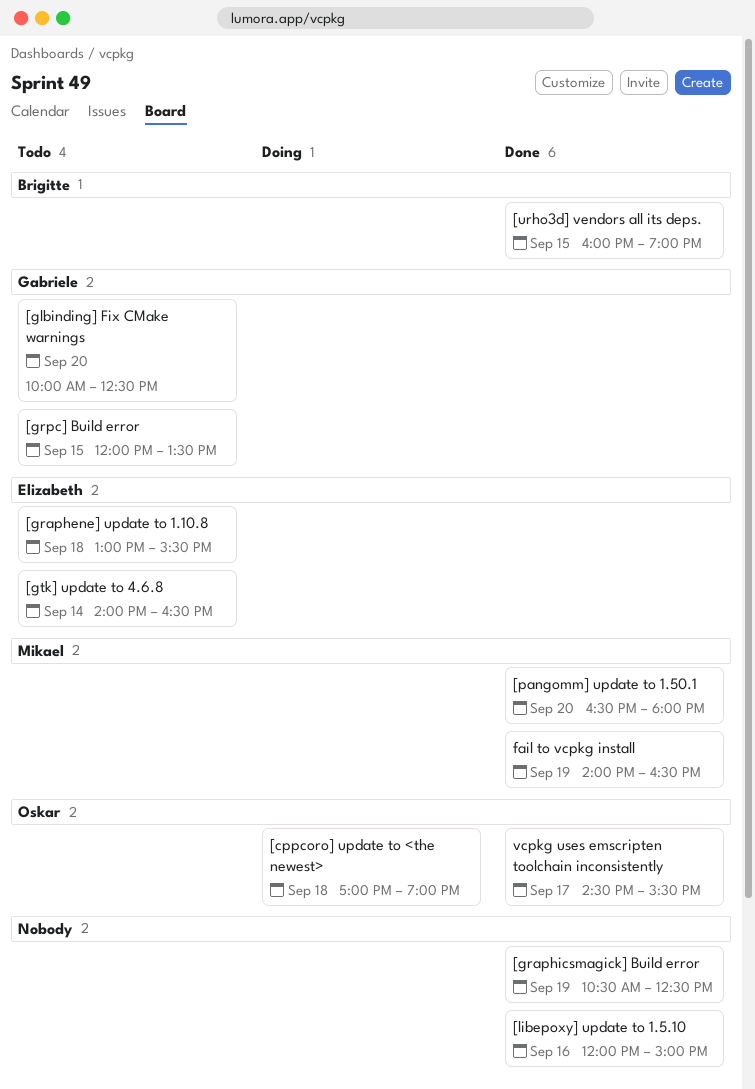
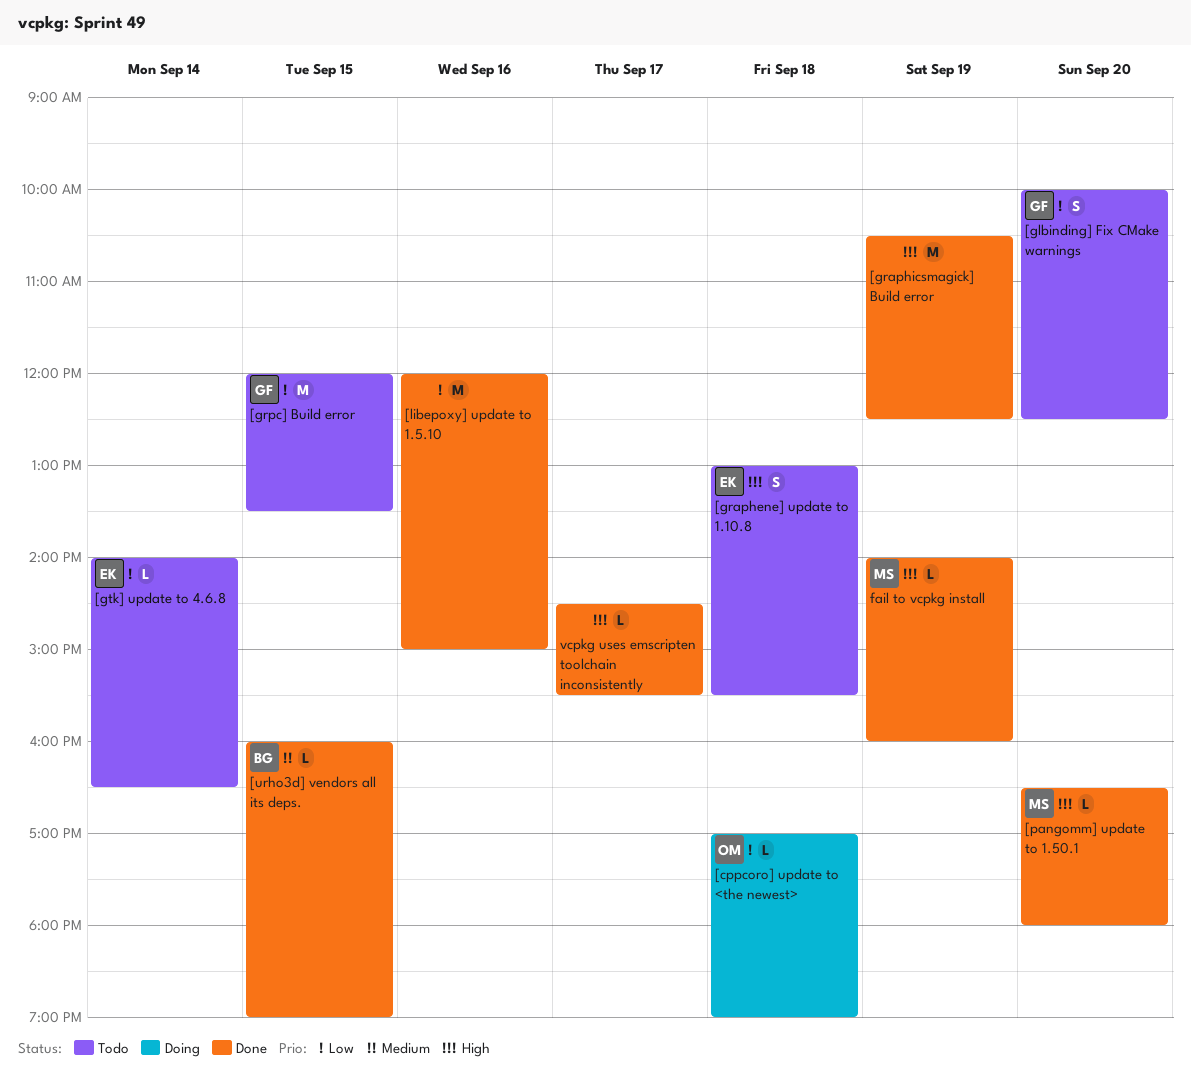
fail to vcpkg install, ends: 16:30 -> 16:00
vcpkg uses emscripten toolchain inconsistently, owner: Oskar -> none

